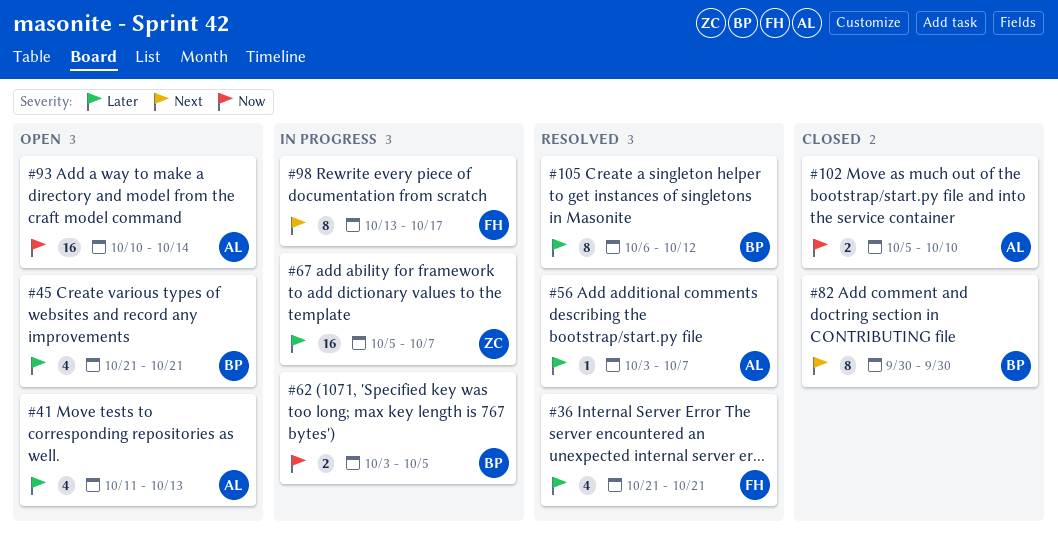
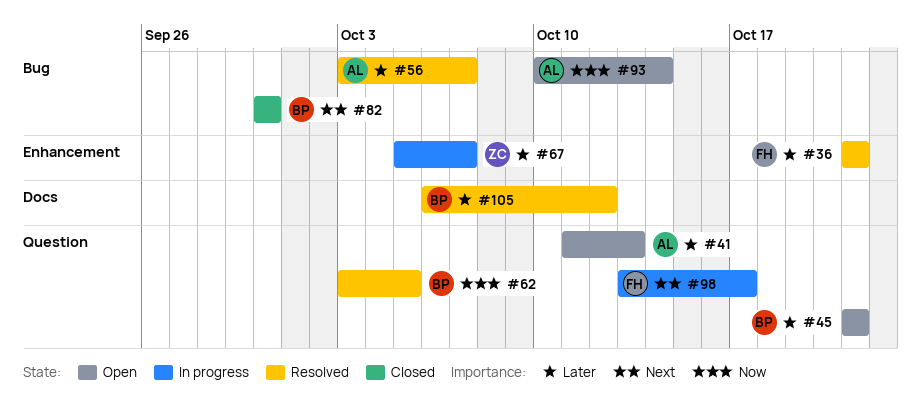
#62, status: In progress -> Resolved
#102: present -> none

